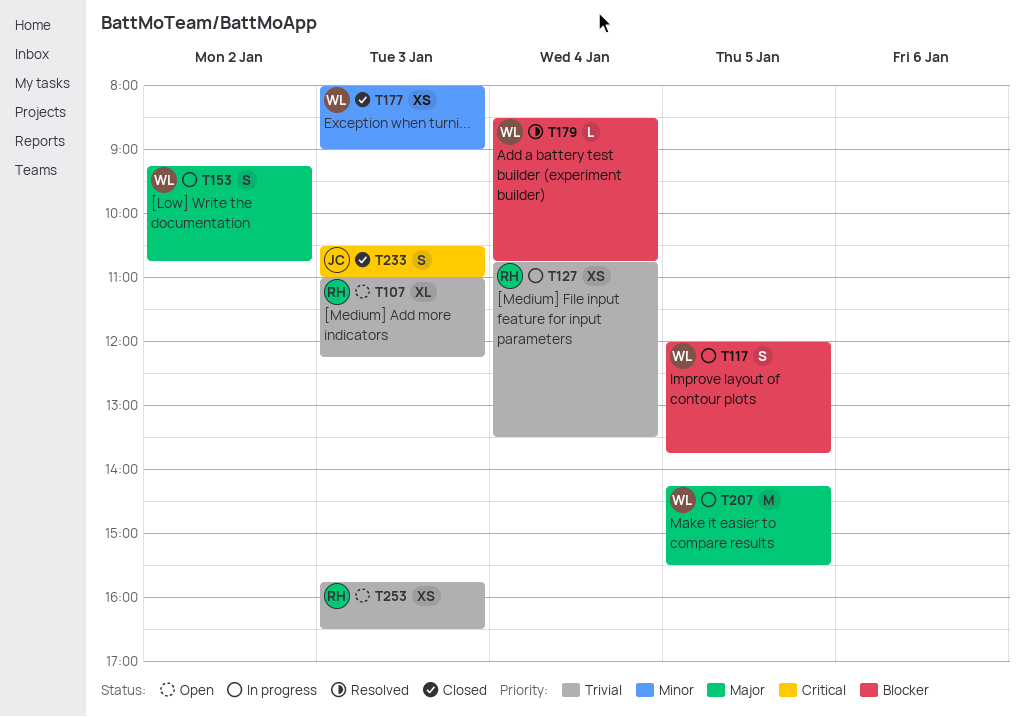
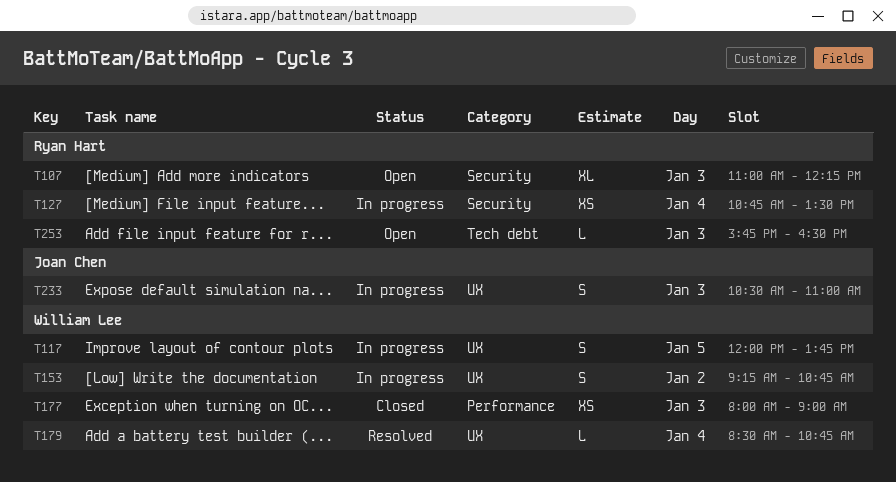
T207: present -> none
T233, status: Closed -> In progress
T253, estimate: XS -> L

